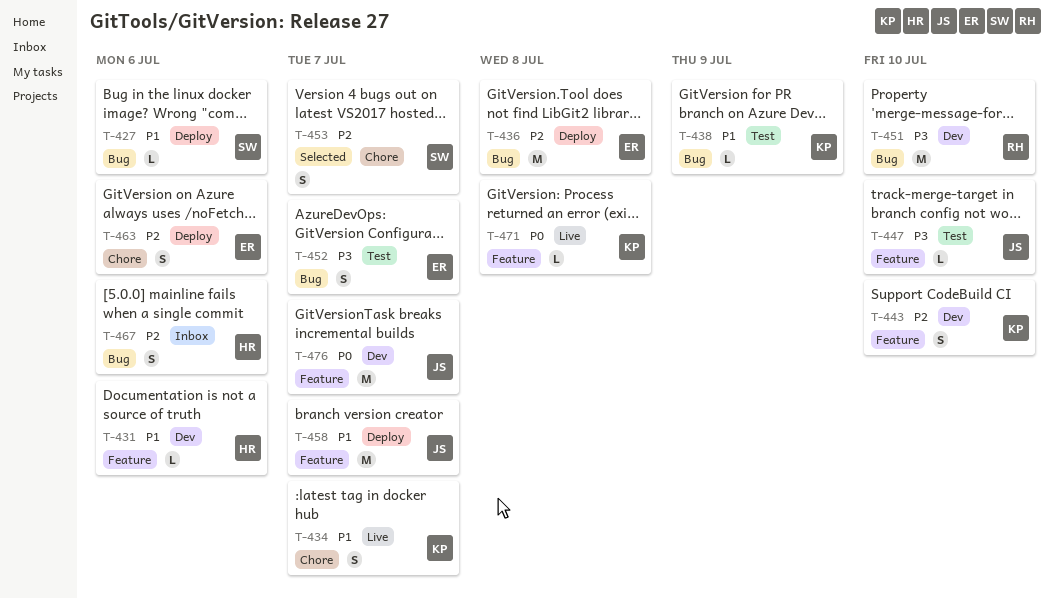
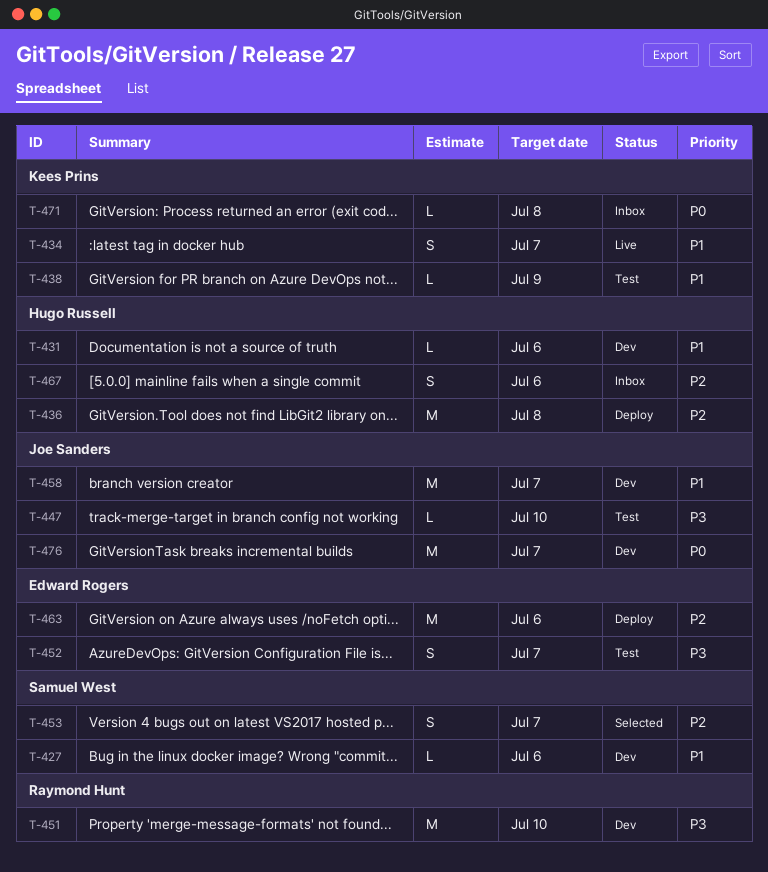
T-427, status: Deploy -> Dev
T-436, owner: Edward Rogers -> Hugo Russell
T-443: present -> none
T-458, status: Deploy -> Dev
T-463, estimate: S -> M
T-471, status: Live -> Inbox

